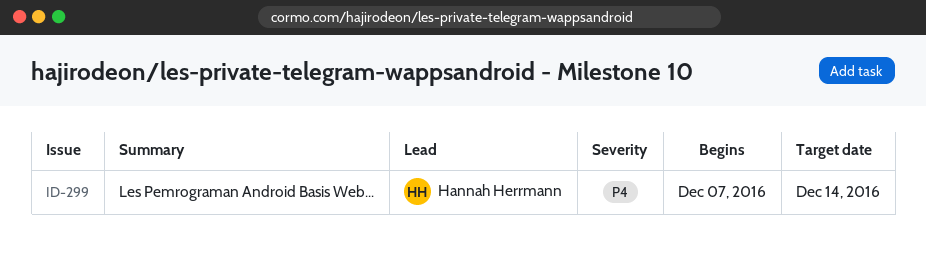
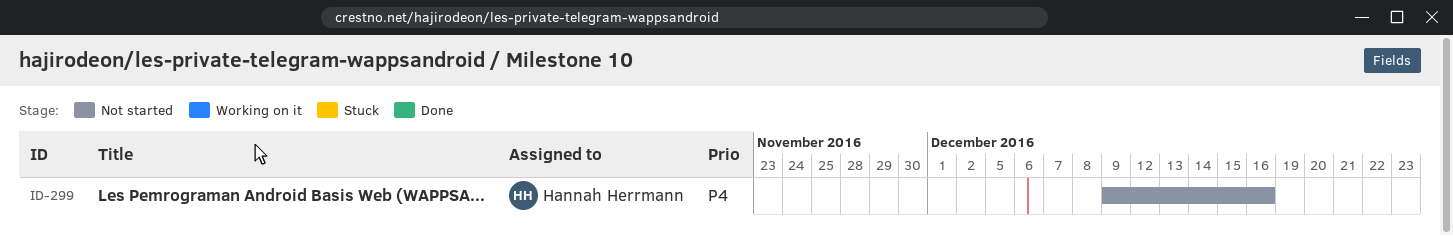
ID-299, start: Dec 7 -> Dec 9
ID-299, due: Dec 14 -> Dec 16

